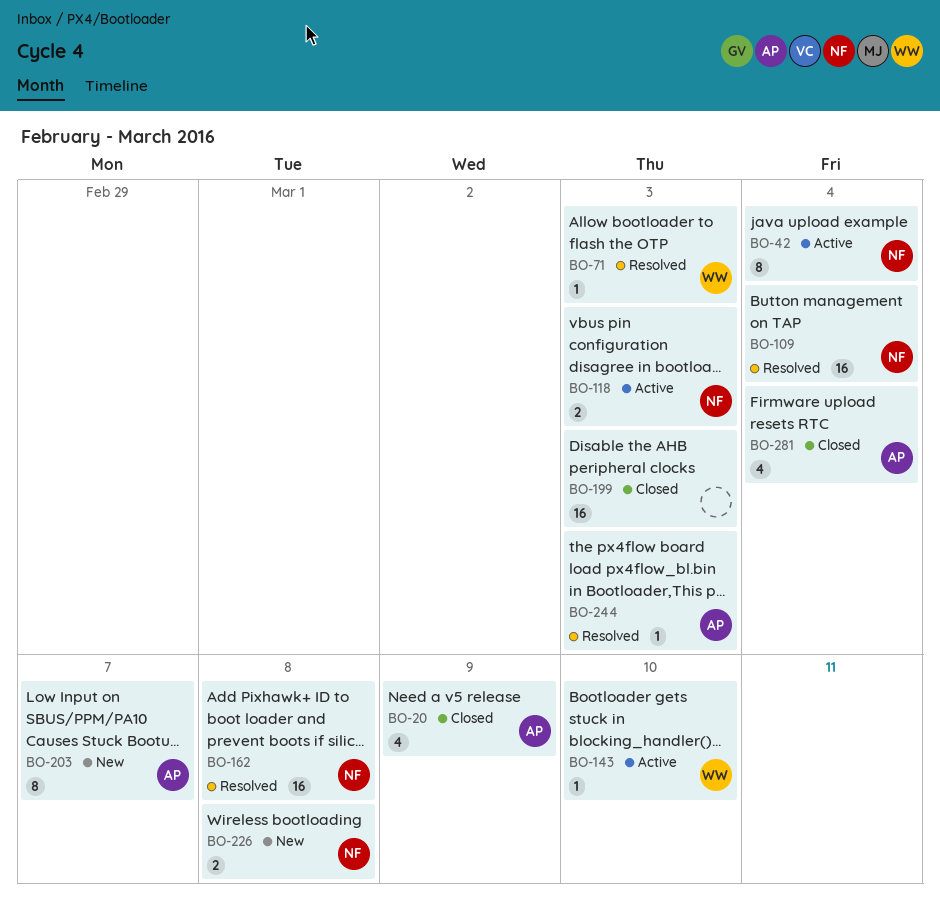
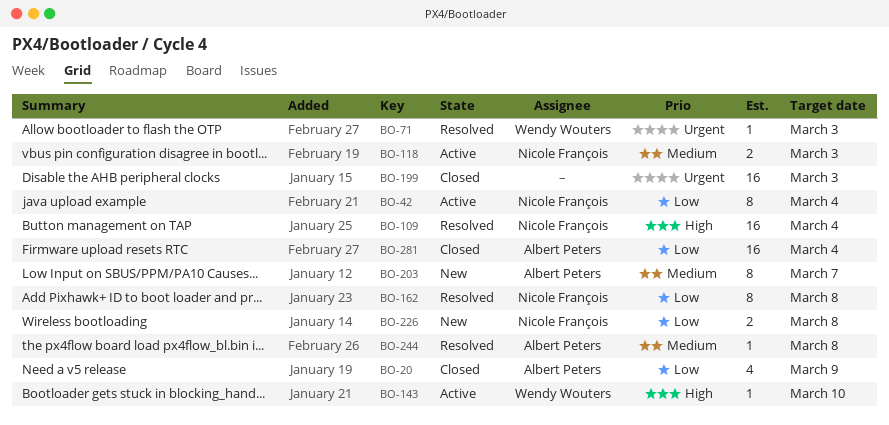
BO-162, estimate: 16 -> 8
BO-244, due: Mar 3 -> Mar 8
BO-281, estimate: 4 -> 16

